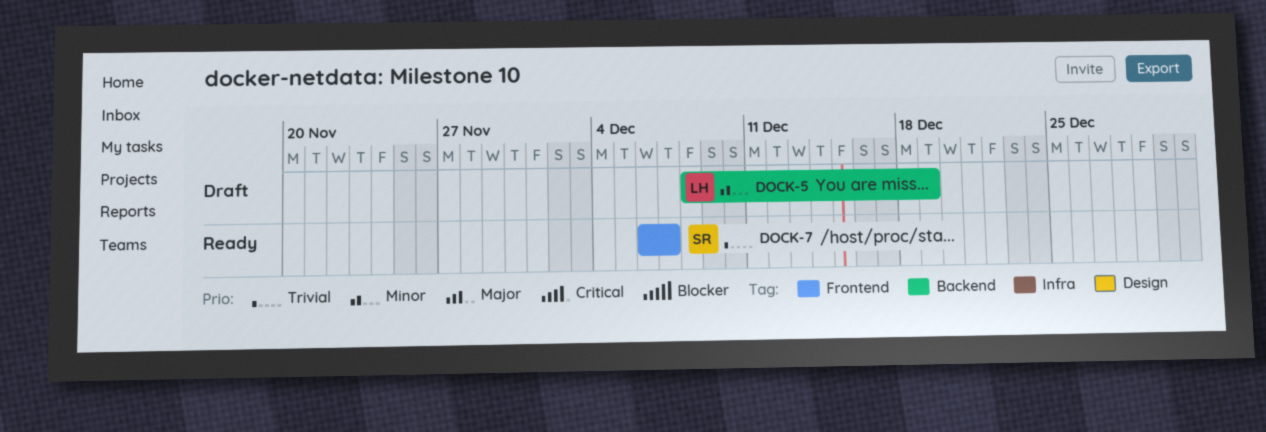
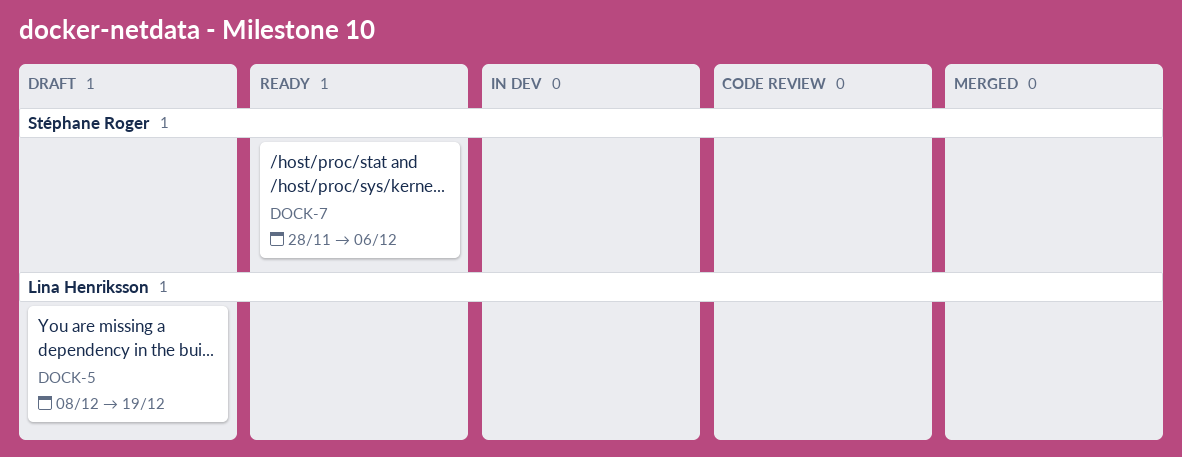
DOCK-7, start: Dec 6 -> Nov 28
DOCK-7, due: Dec 7 -> Dec 6

